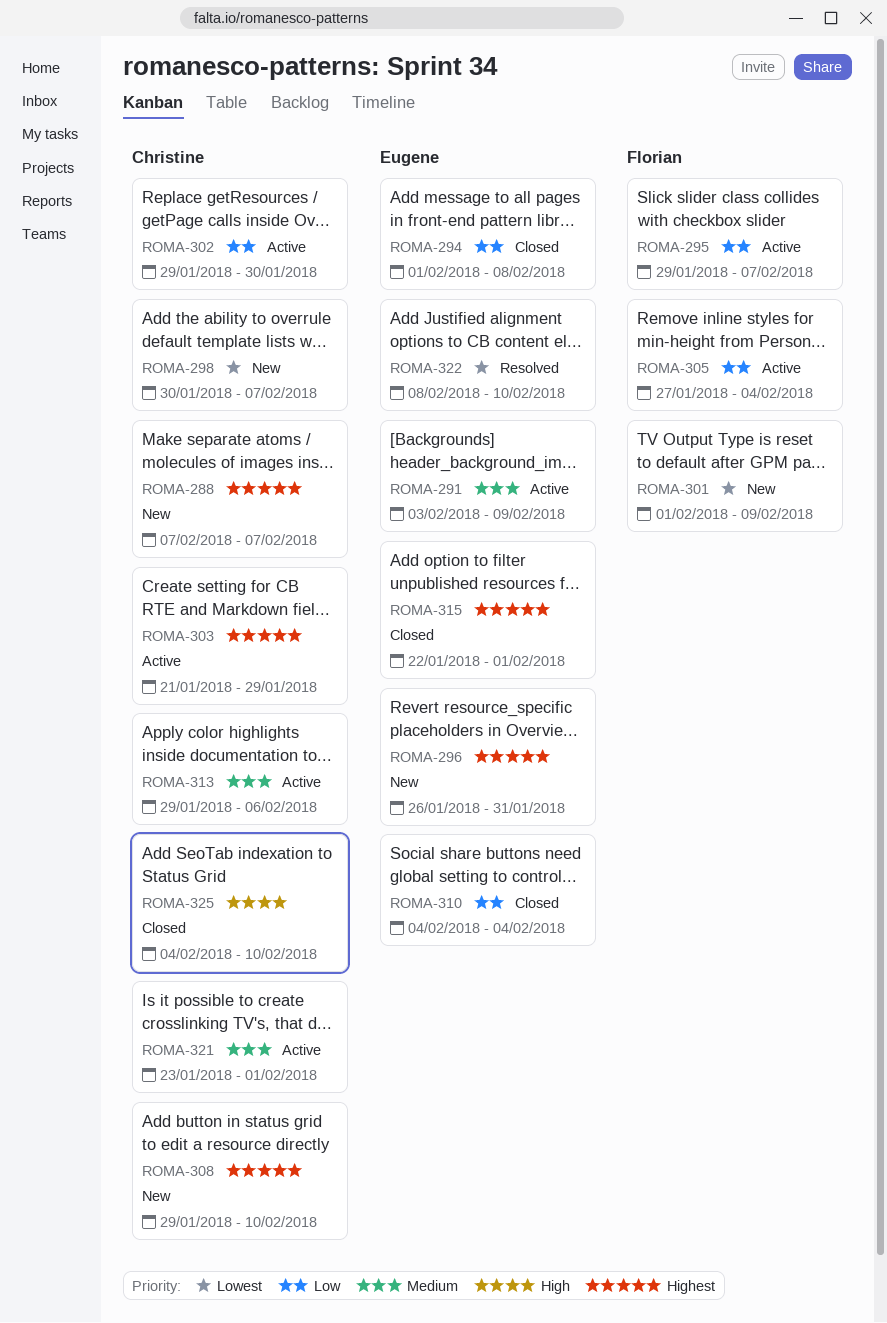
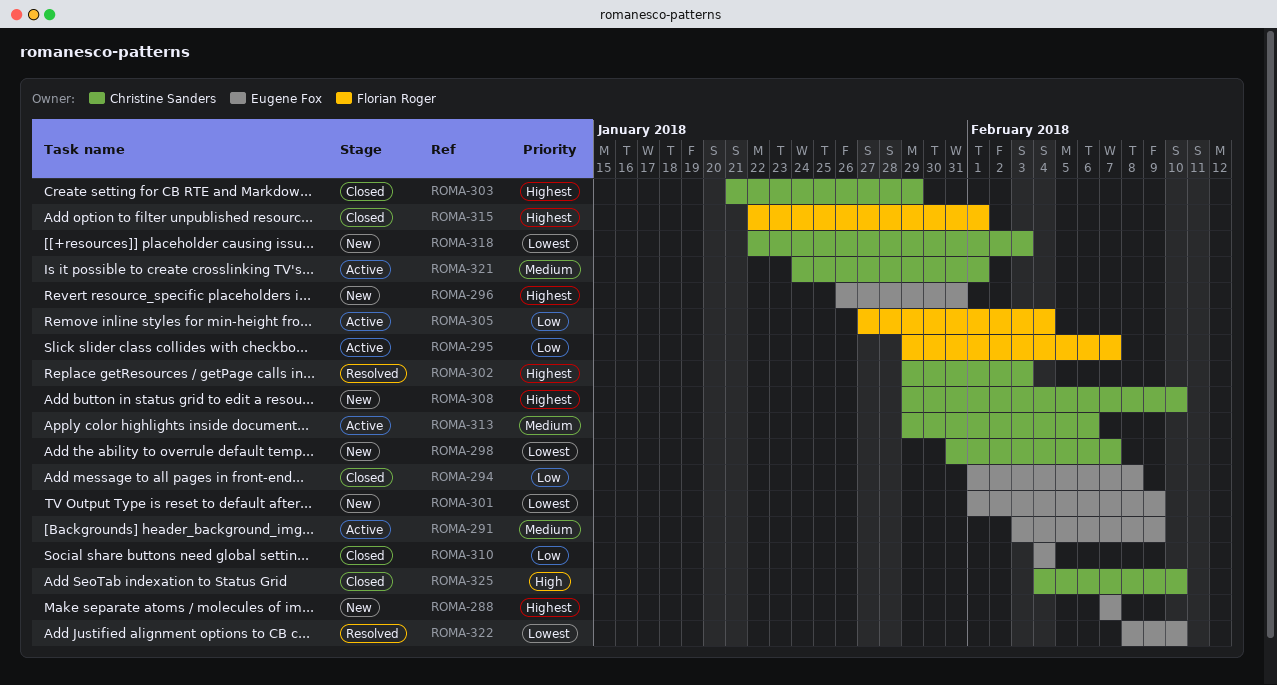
ROMA-288, owner: Christine Sanders -> Eugene Fox
ROMA-298, start: Jan 30 -> Jan 31
ROMA-301, owner: Florian Roger -> Eugene Fox
ROMA-302, status: Active -> Resolved
ROMA-302, priority: Low -> Highest
ROMA-302, due: Jan 30 -> Feb 3
ROMA-303, status: Active -> Closed
ROMA-315, owner: Eugene Fox -> Florian Roger
ROMA-318: none -> present
ROMA-321, start: Jan 23 -> Jan 24

